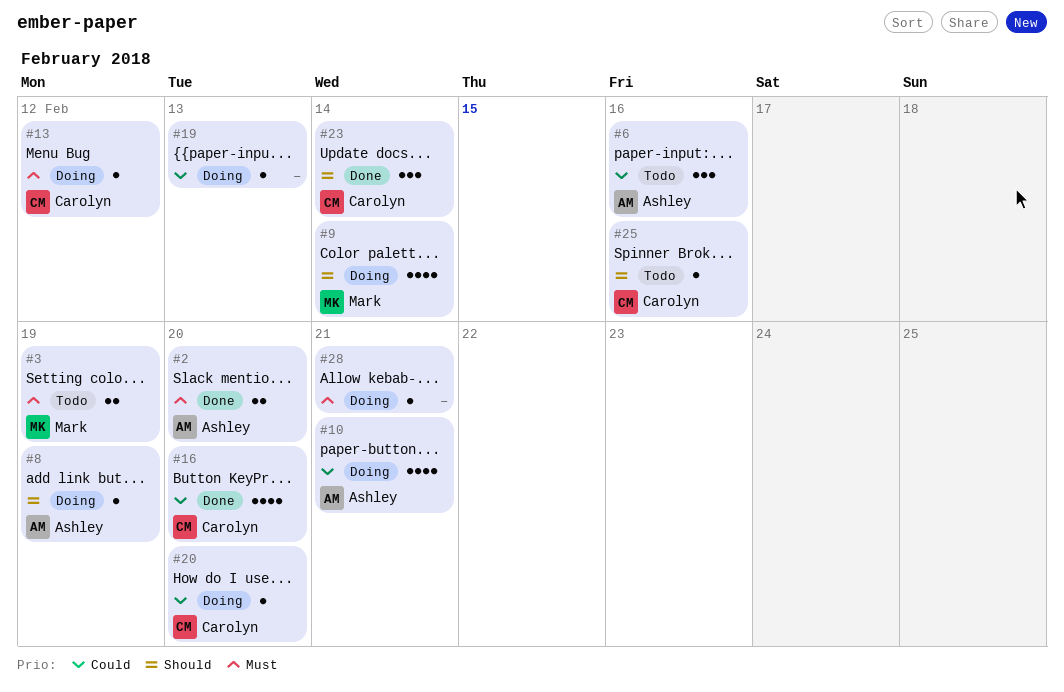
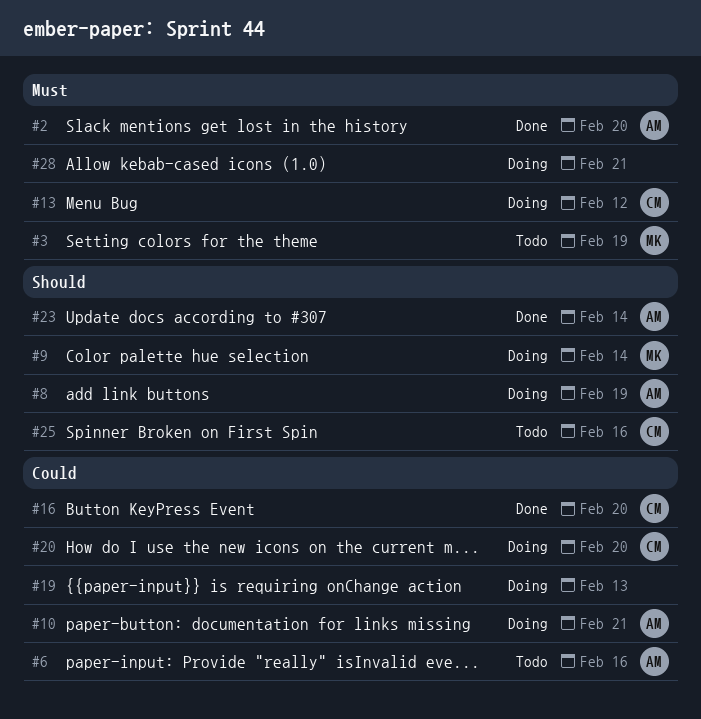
#23, owner: Carolyn -> Ashley

